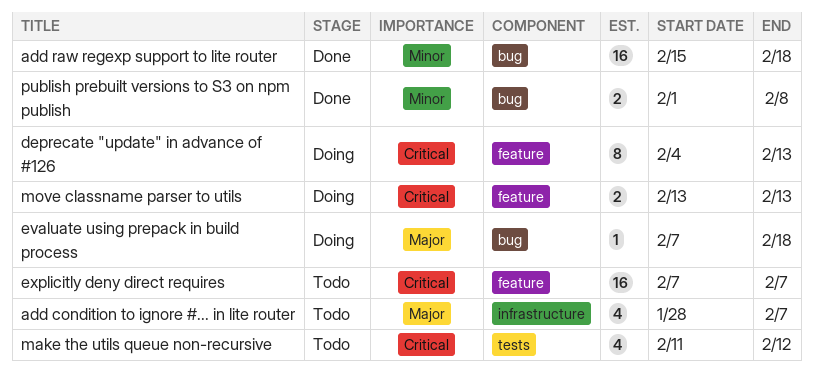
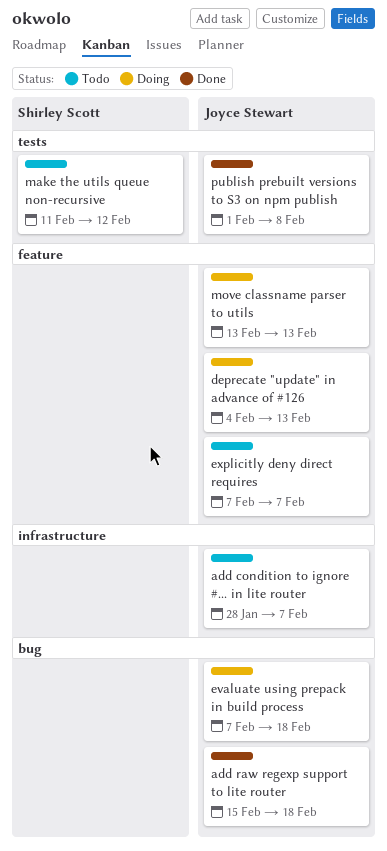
publish prebuilt versions to S3 on npm publish, label: bug -> tests

